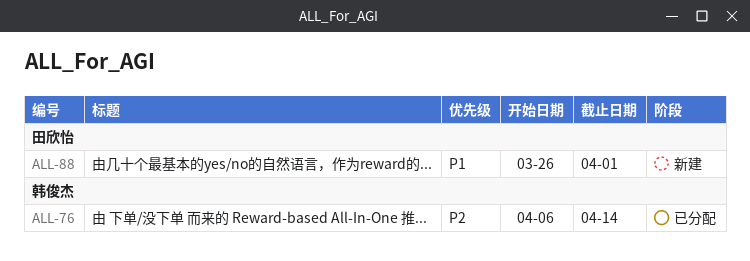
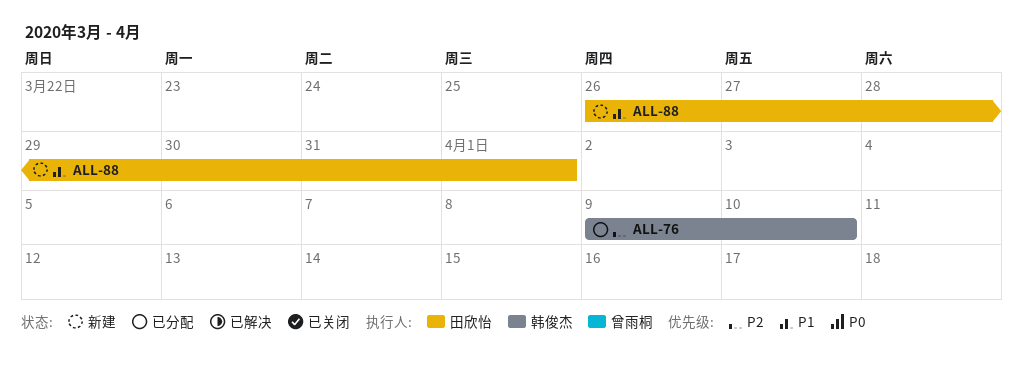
ALL-76, start: Apr 6 -> Apr 9
ALL-76, due: Apr 14 -> Apr 10

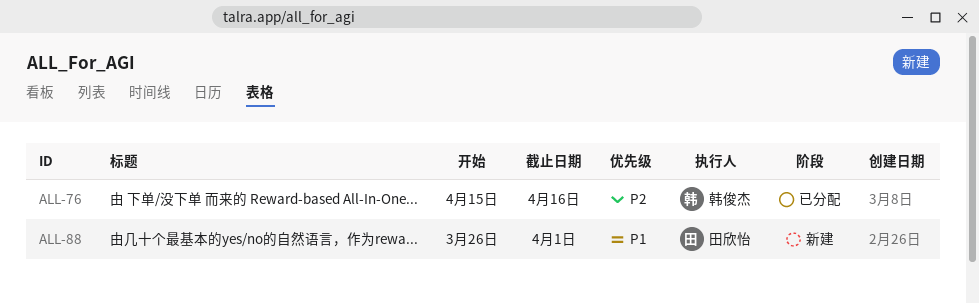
ALL-76, start: Apr 9 -> Apr 15
ALL-76, due: Apr 10 -> Apr 16

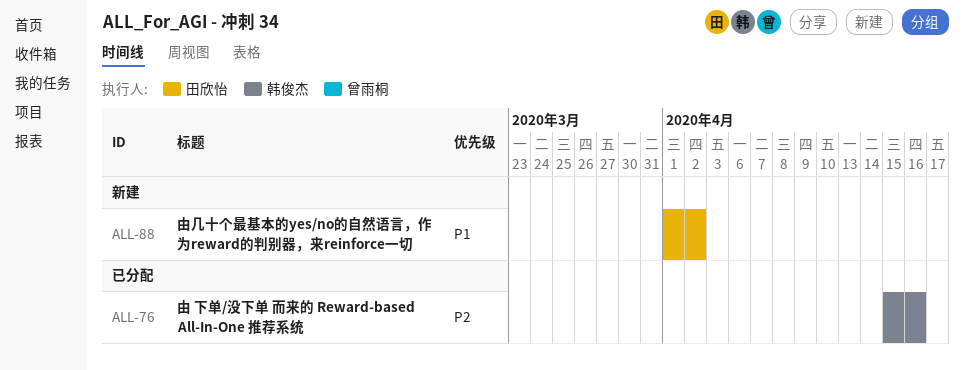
ALL-88, start: Mar 26 -> Apr 1
ALL-88, due: Apr 1 -> Apr 2

